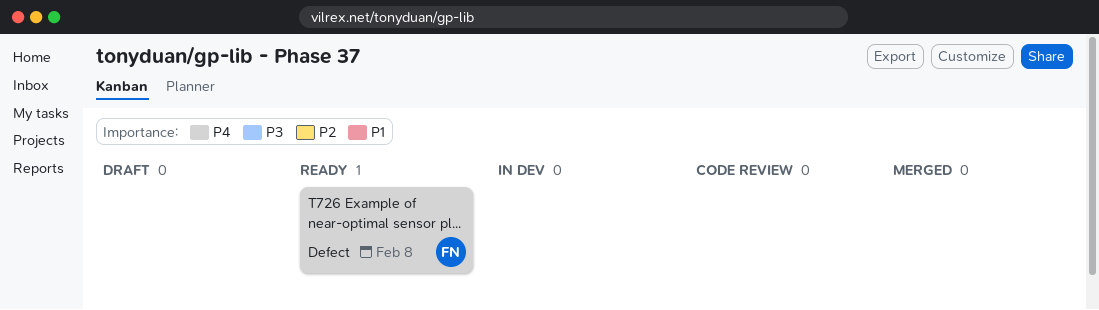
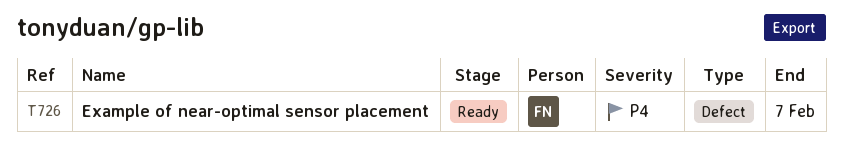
T726, due: Feb 8 -> Feb 7

